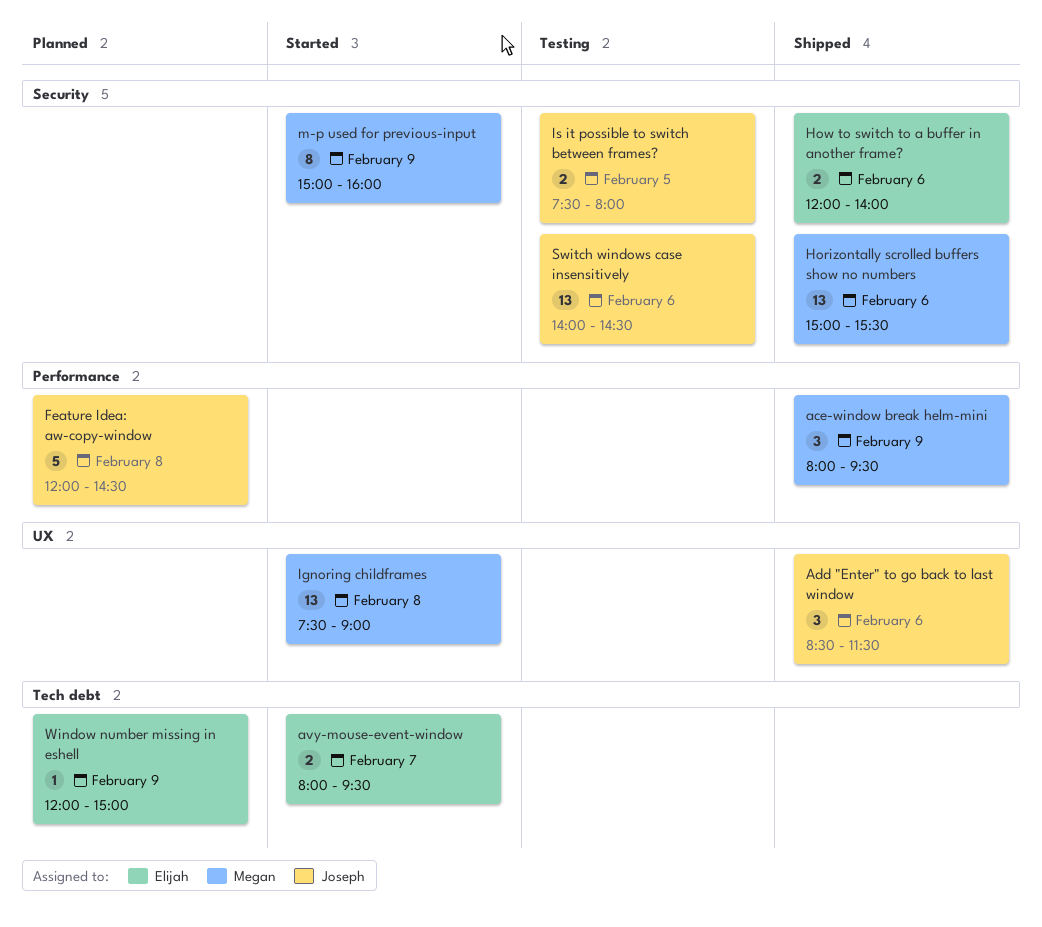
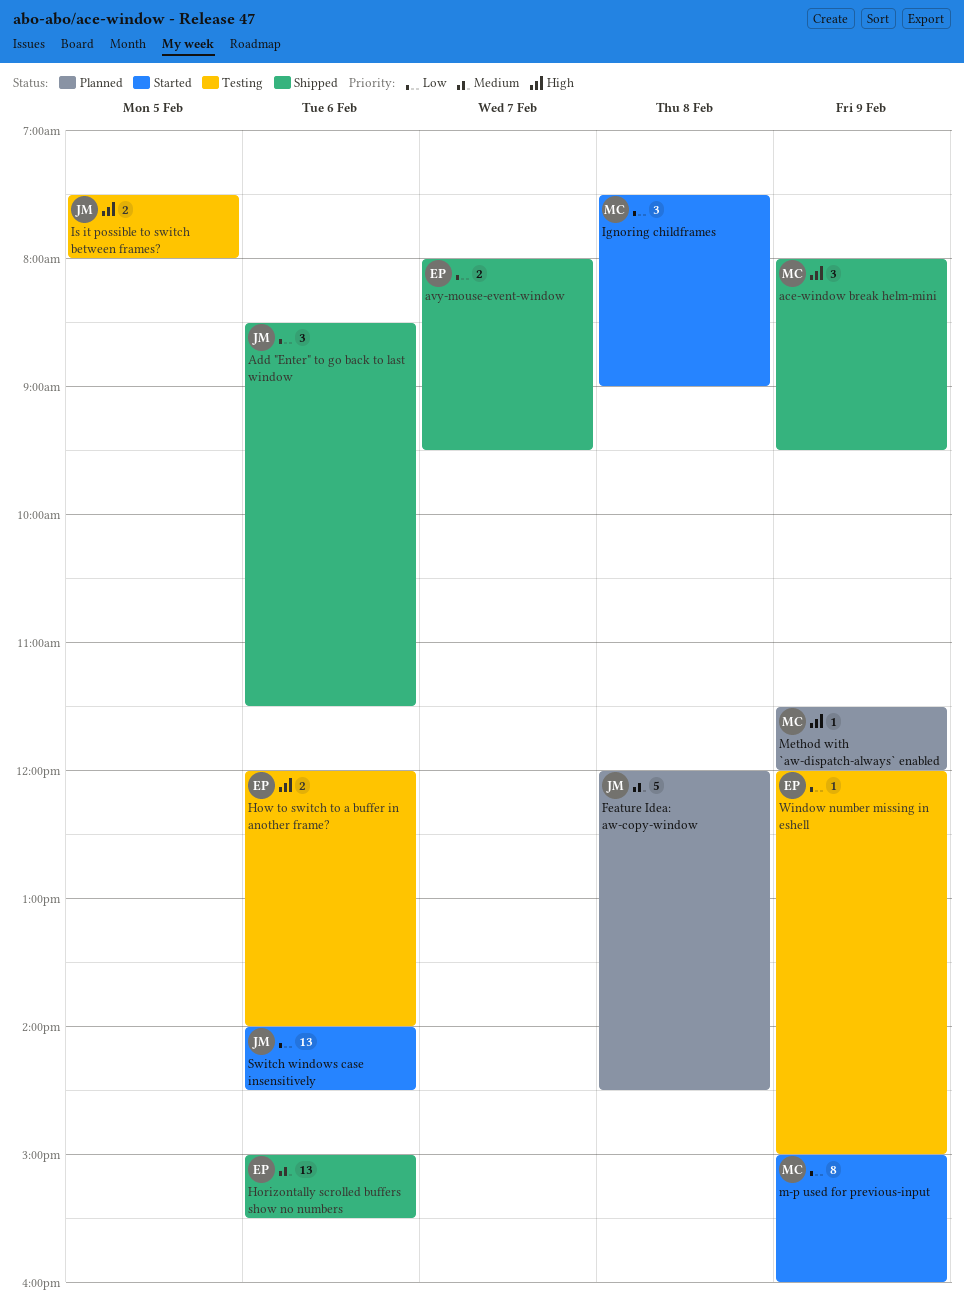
avy-mouse-event-window, status: Started -> Shipped
Horizontally scrolled buffers show no numbers, owner: Megan -> Elijah
How to switch to a buffer in another frame?, status: Shipped -> Testing
Ignoring childframes, estimate: 13 -> 3
Method with `aw-dispatch-always` enabled: none -> present
Switch windows case insensitively, status: Testing -> Started
Window number missing in eshell, status: Planned -> Testing

